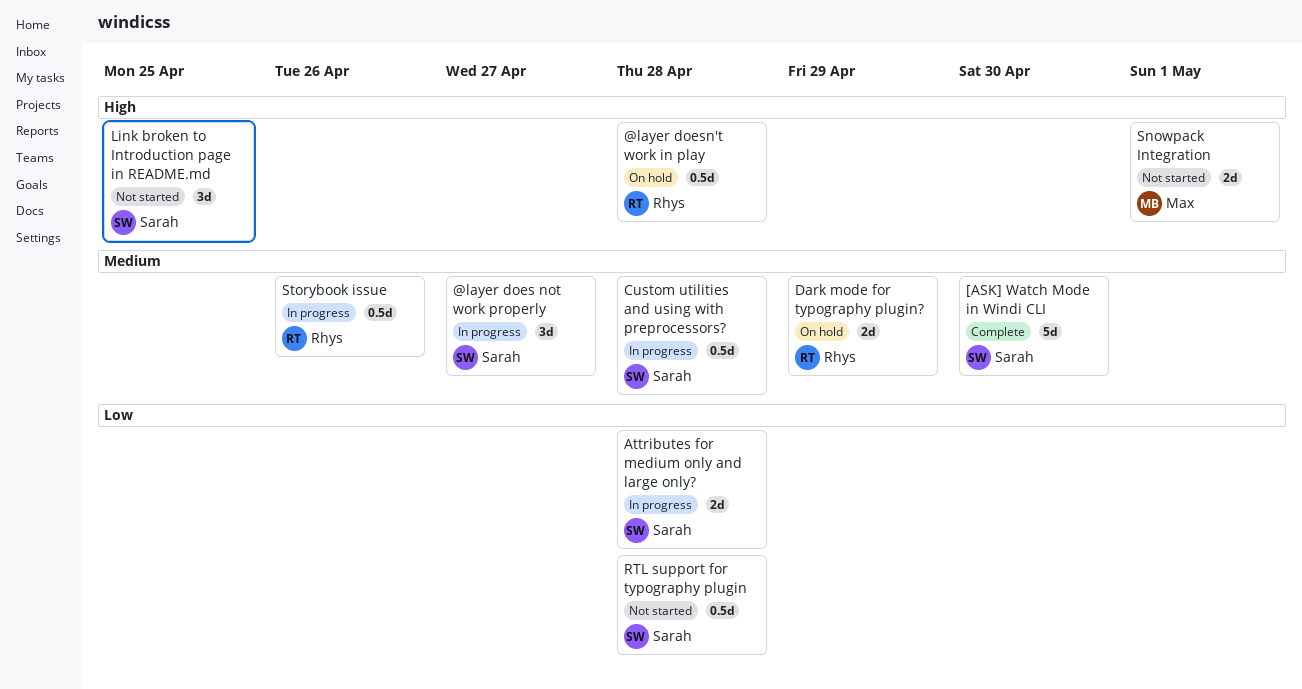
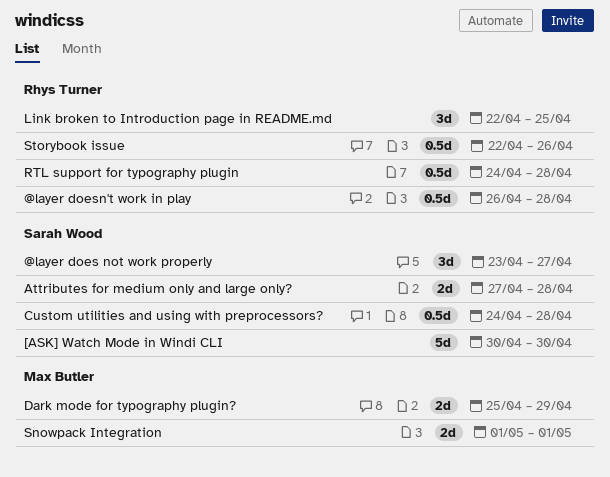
Dark mode for typography plugin?, owner: Rhys Turner -> Max Butler
Link broken to Introduction page in README.md, owner: Sarah Wood -> Rhys Turner
RTL support for typography plugin, owner: Sarah Wood -> Rhys Turner

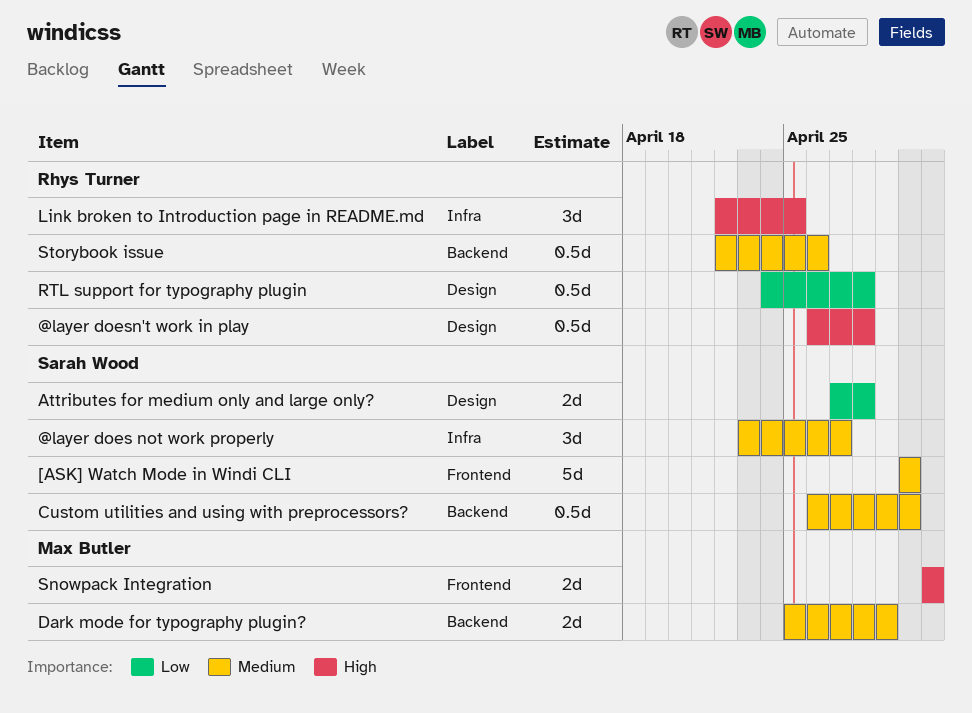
Custom utilities and using with preprocessors?, start: Apr 24 -> Apr 26
Custom utilities and using with preprocessors?, due: Apr 28 -> Apr 30

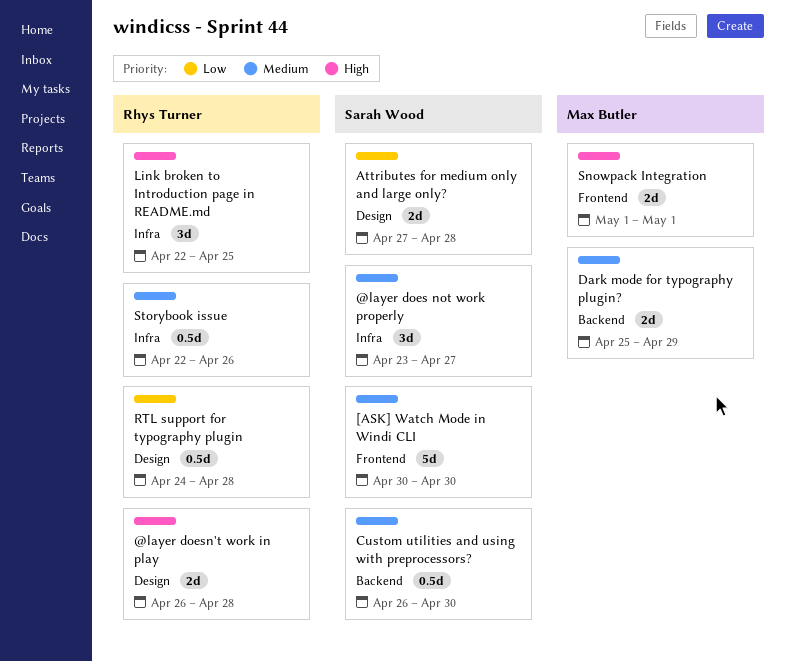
@layer doesn't work in play, estimate: 0.5d -> 2d
Storybook issue, label: Backend -> Infra

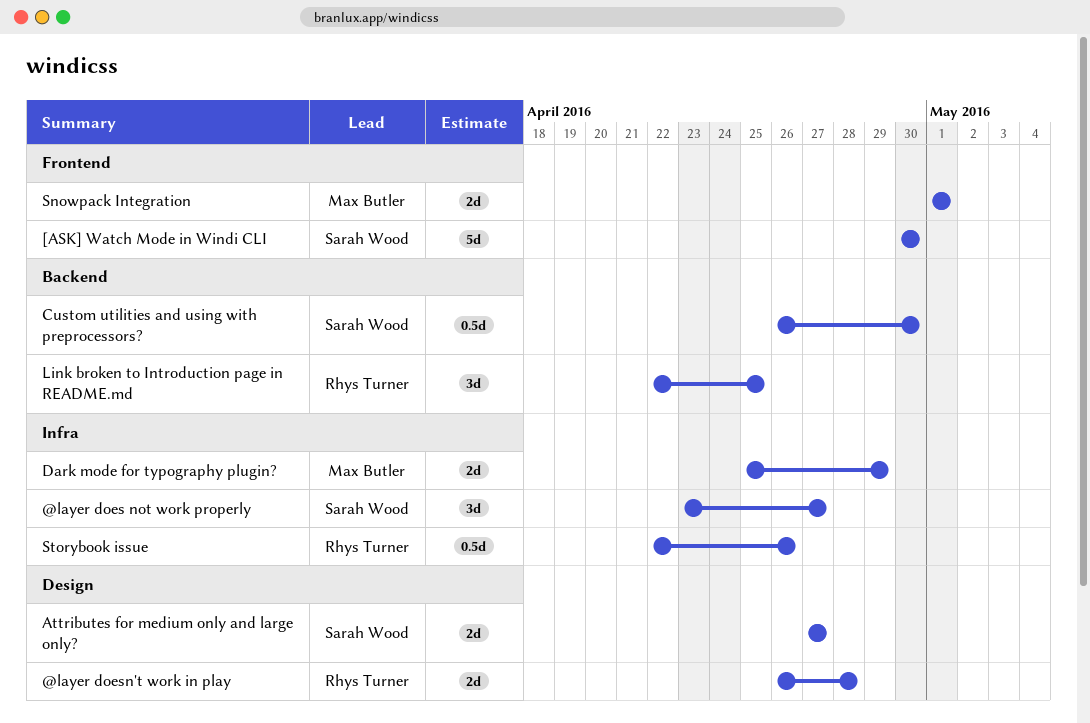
Attributes for medium only and large only?, due: Apr 28 -> Apr 27
Dark mode for typography plugin?, label: Backend -> Infra
Link broken to Introduction page in README.md, label: Infra -> Backend
RTL support for typography plugin: present -> none

